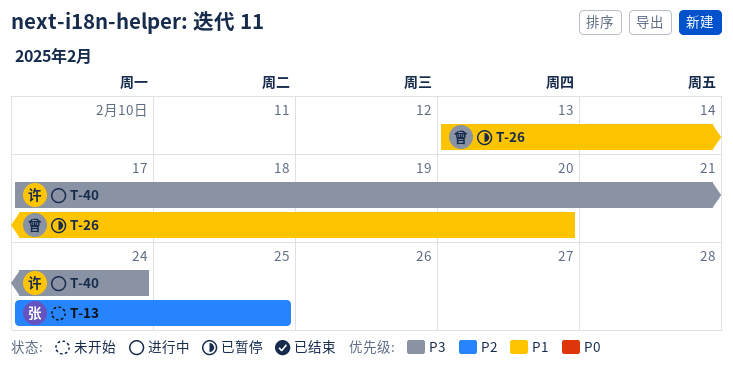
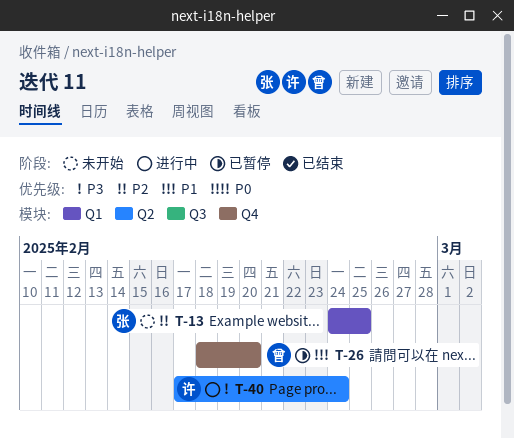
T-26, start: Feb 13 -> Feb 18

